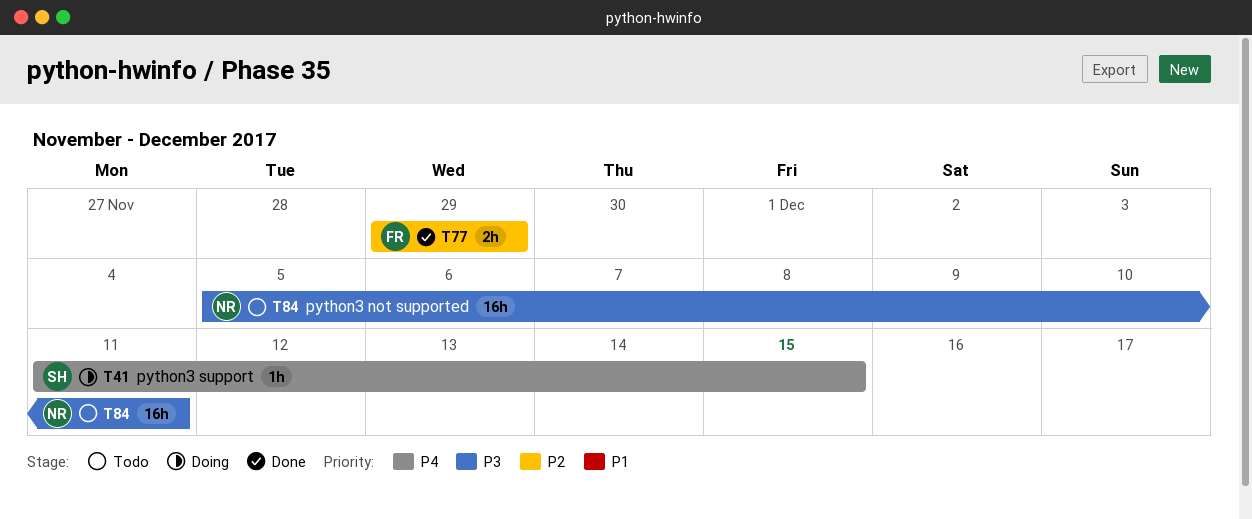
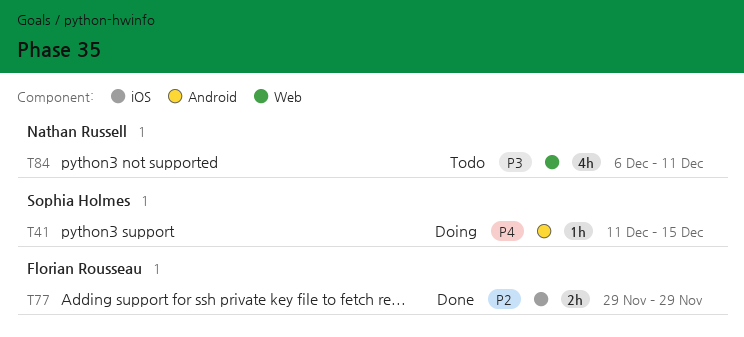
T84, estimate: 16h -> 4h
T84, start: Dec 5 -> Dec 6

